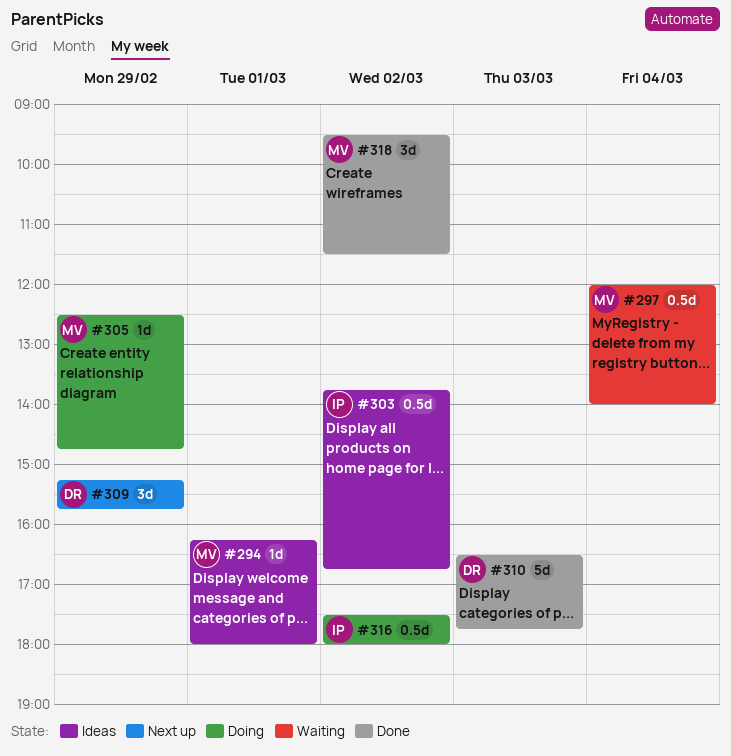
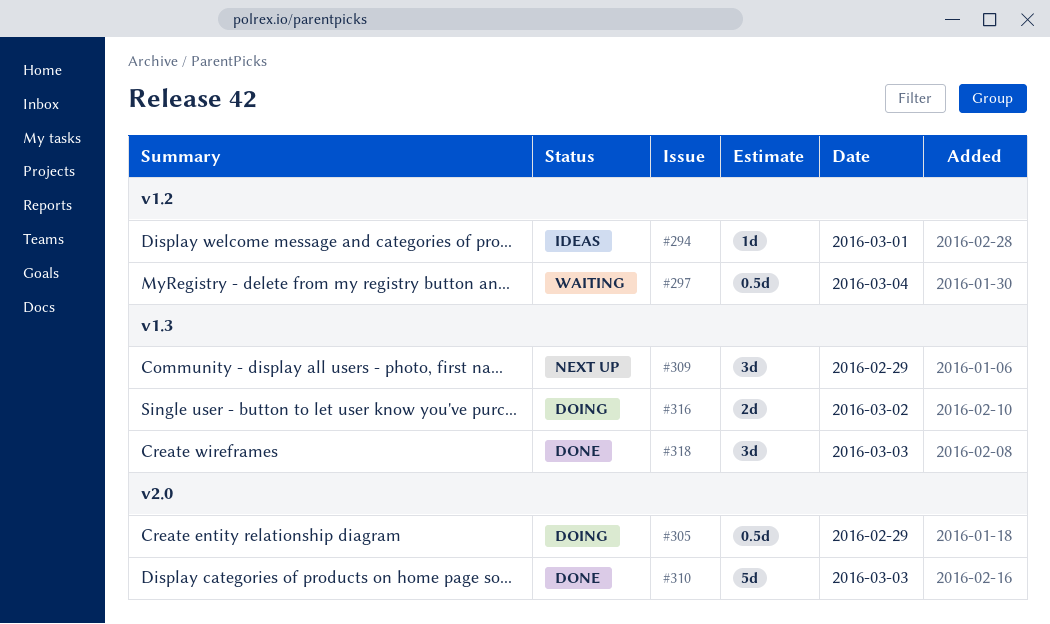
#303: present -> none
#305, estimate: 1d -> 0.5d
#316, estimate: 0.5d -> 2d
#318, day: Mar 2 -> Mar 3

